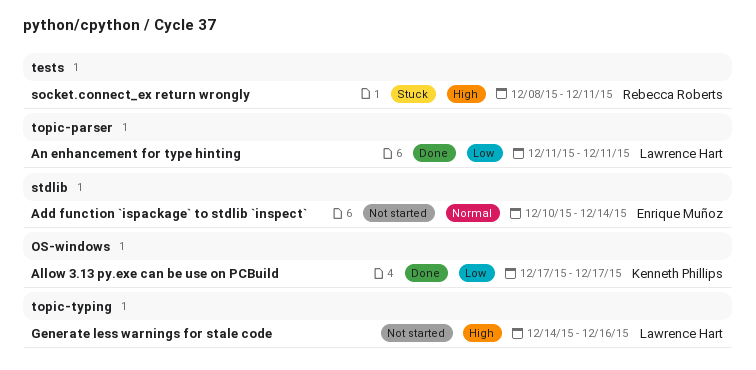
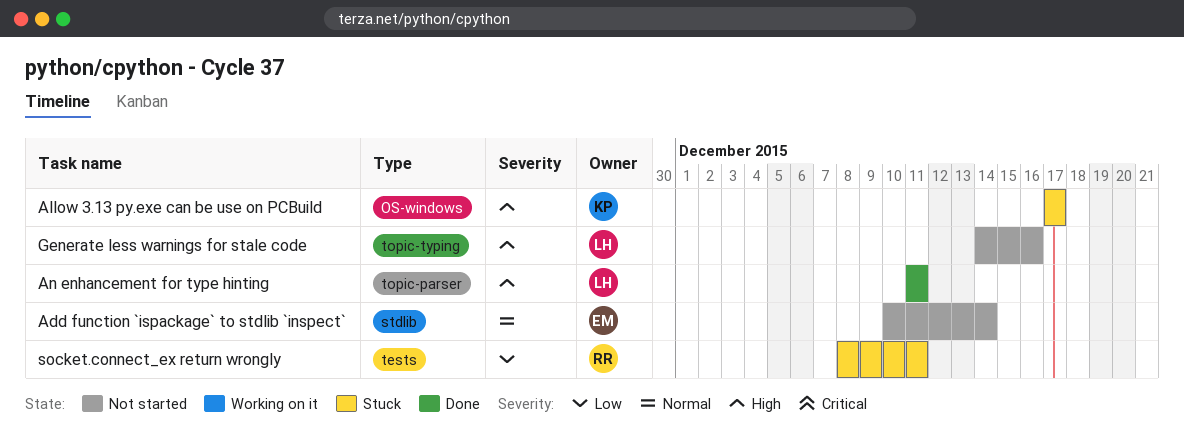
Allow 3.13 py.exe can be use on PCBuild, status: Done -> Stuck
Allow 3.13 py.exe can be use on PCBuild, priority: Low -> High
An enhancement for type hinting, priority: Low -> High
socket.connect_ex return wrongly, priority: High -> Low

